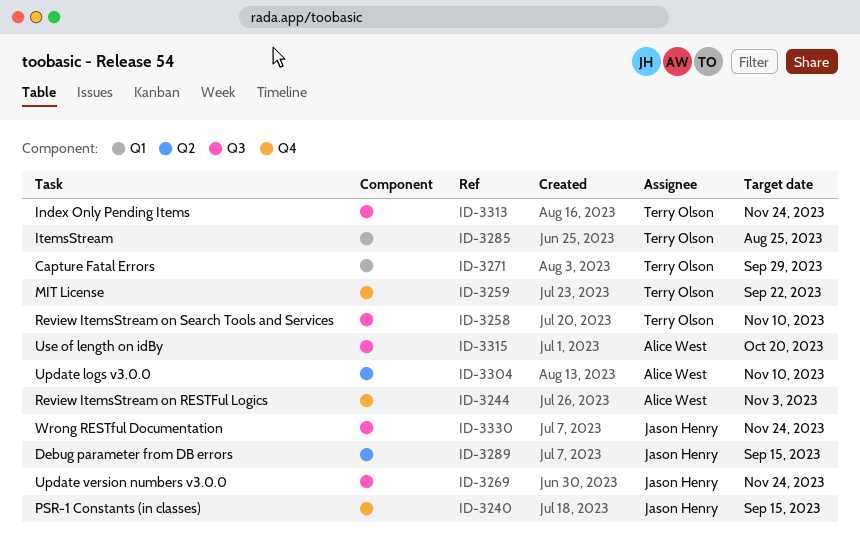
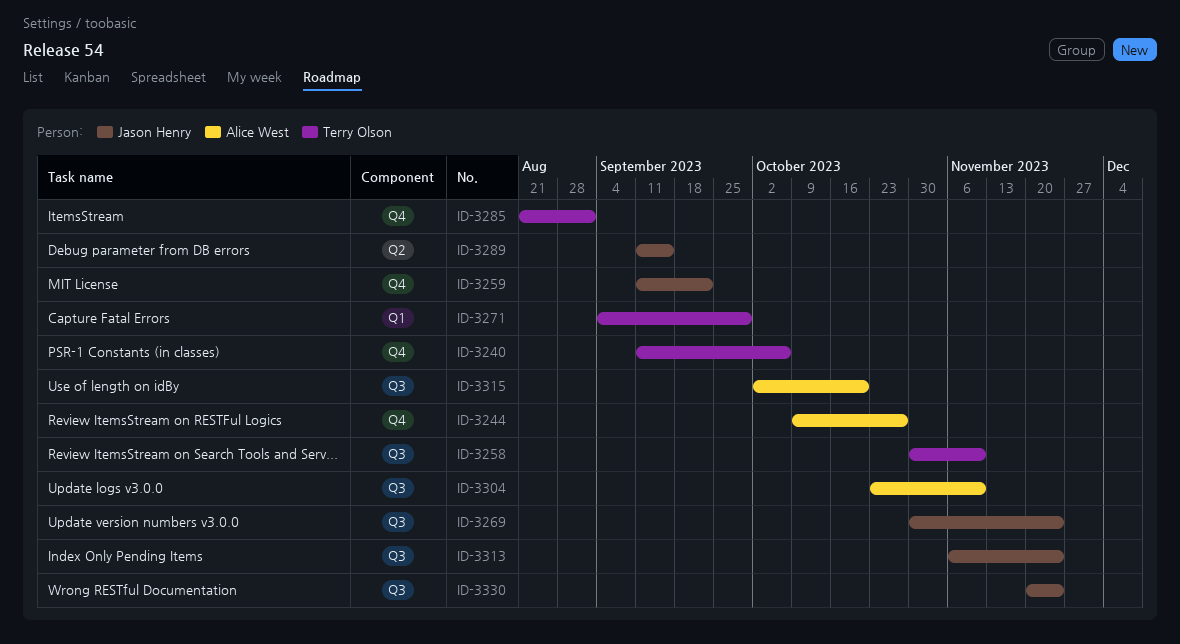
ID-3240, owner: Jason Henry -> Terry Olson
ID-3240, due: Sep 15 -> Oct 6
ID-3244, due: Nov 3 -> Oct 27
ID-3259, owner: Terry Olson -> Jason Henry
ID-3285, label: Q1 -> Q4
ID-3285, due: Aug 25 -> Sep 1
ID-3304, label: Q2 -> Q3
ID-3313, owner: Terry Olson -> Jason Henry

